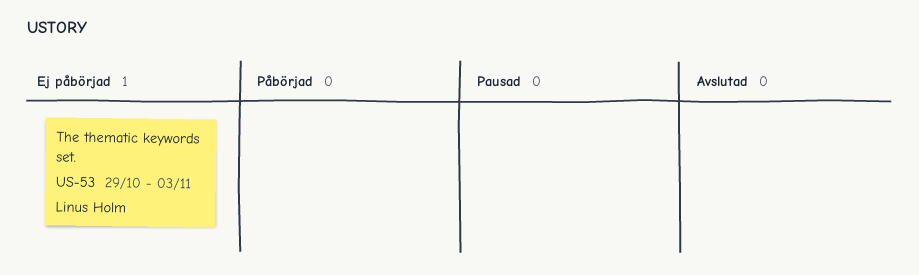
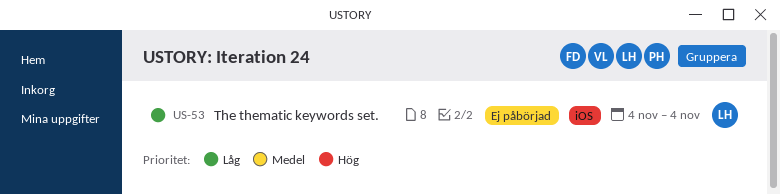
US-53, start: Oct 29 -> Nov 4
US-53, due: Nov 3 -> Nov 4

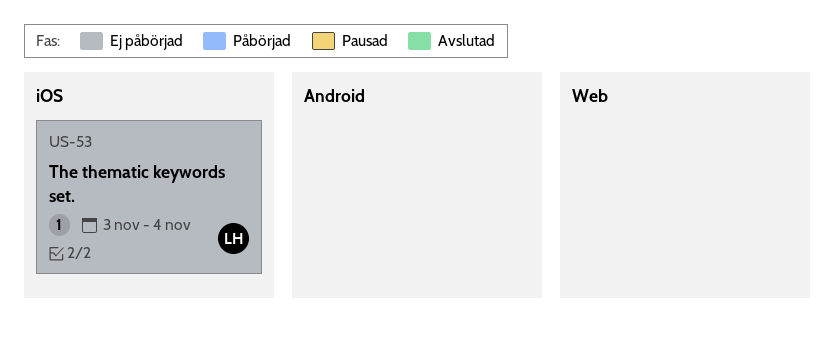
US-53, start: Nov 4 -> Nov 3

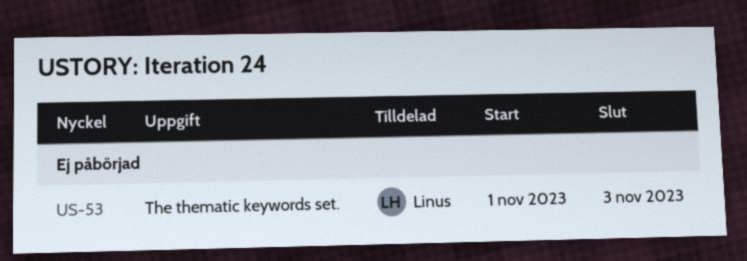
US-53, start: Nov 3 -> Nov 1
US-53, due: Nov 4 -> Nov 3

